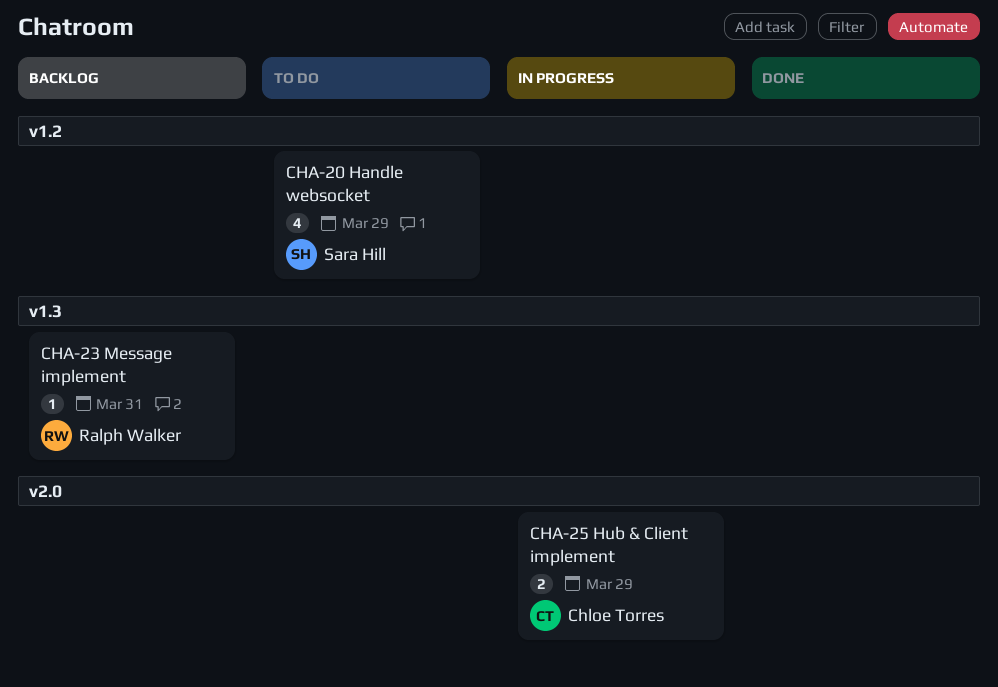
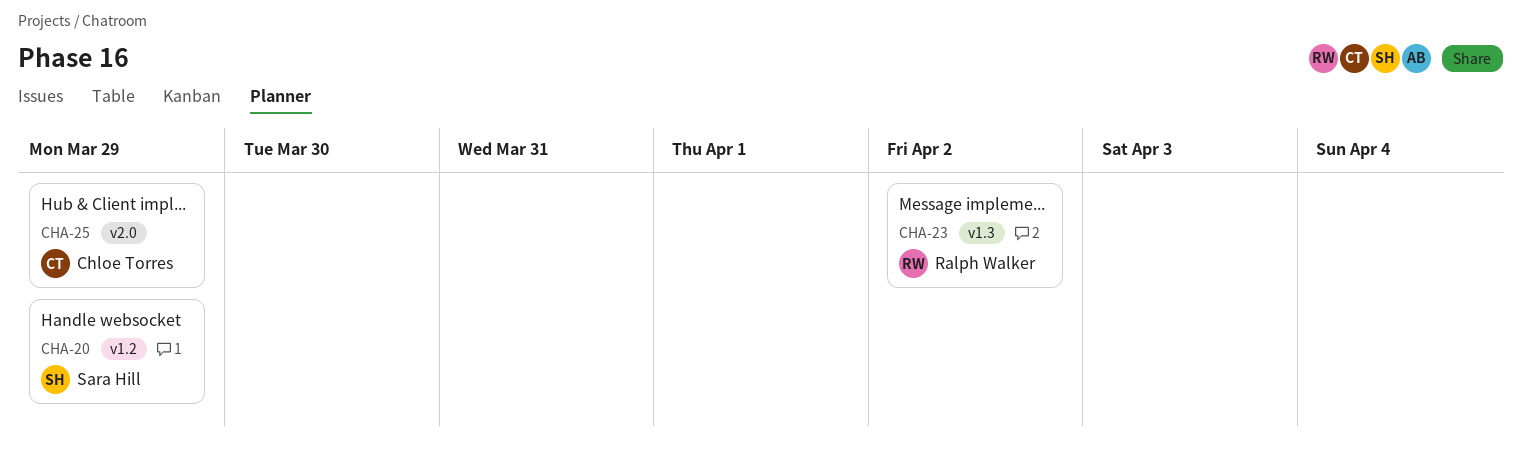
CHA-23, due: Mar 31 -> Apr 2

